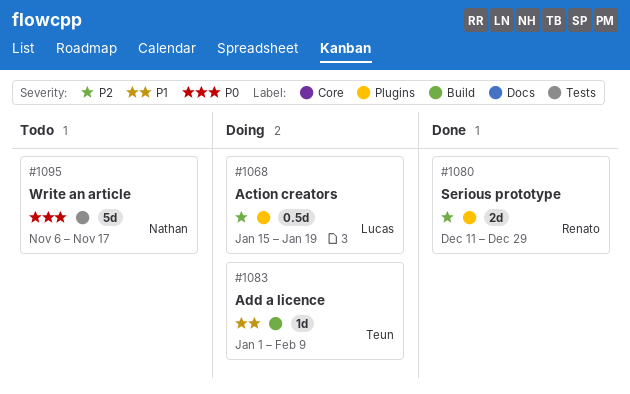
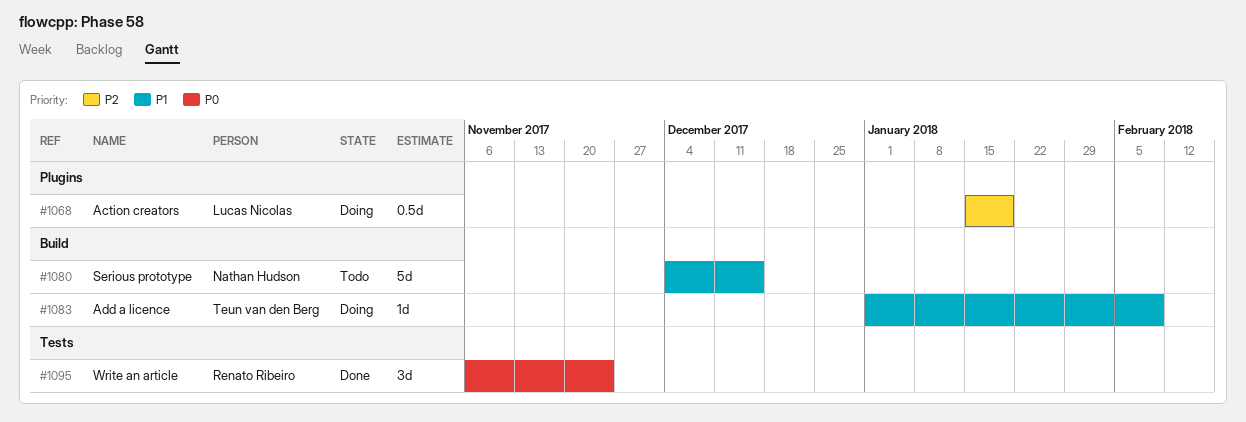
#1080, status: Done -> Todo
#1080, owner: Renato Ribeiro -> Nathan Hudson
#1080, priority: P2 -> P1
#1080, label: Plugins -> Build
#1080, estimate: 2d -> 5d
#1080, start: Dec 11 -> Dec 4
#1080, due: Dec 29 -> Dec 15
#1095, status: Todo -> Done
#1095, owner: Nathan Hudson -> Renato Ribeiro
#1095, estimate: 5d -> 3d
#1095, due: Nov 17 -> Nov 24

